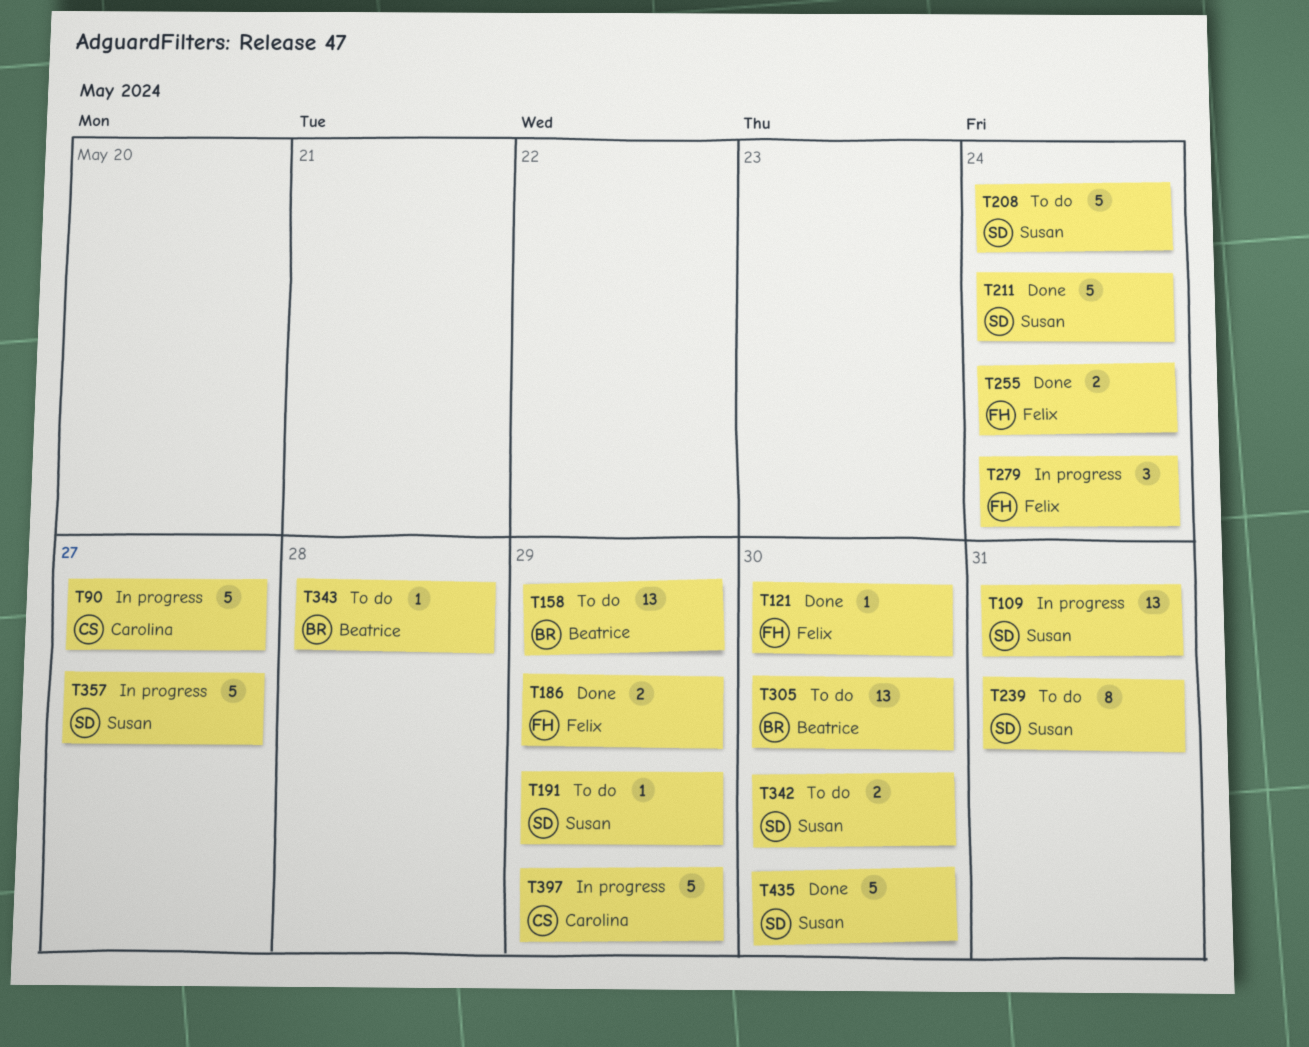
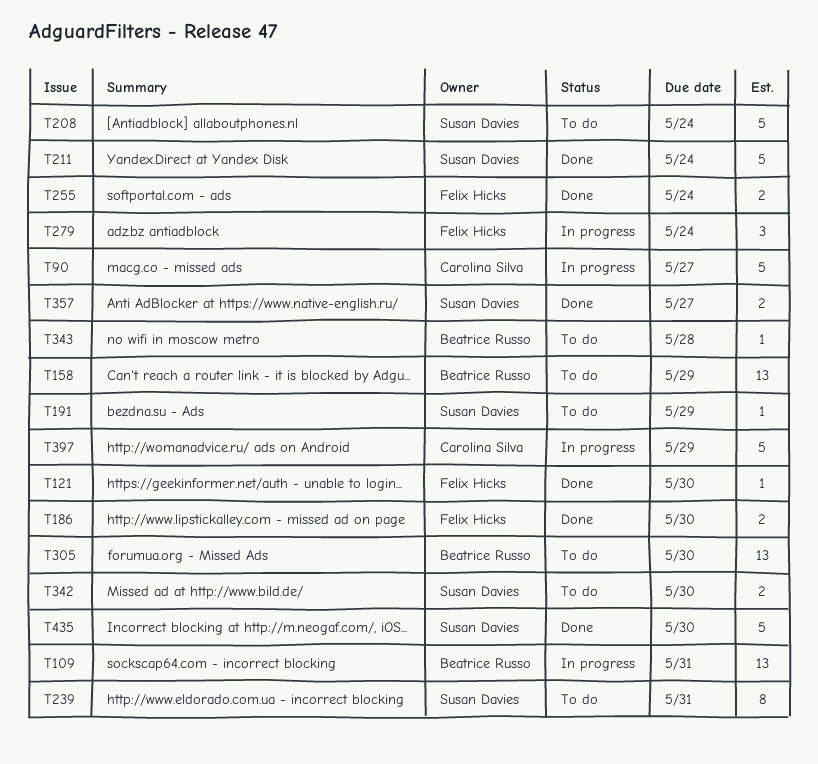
T109, owner: Susan Davies -> Beatrice Russo
T186, due: May 29 -> May 30
T357, status: In progress -> Done
T357, estimate: 5 -> 2

